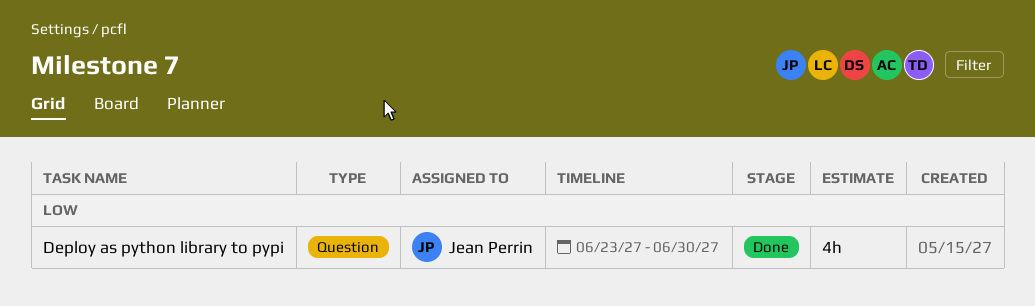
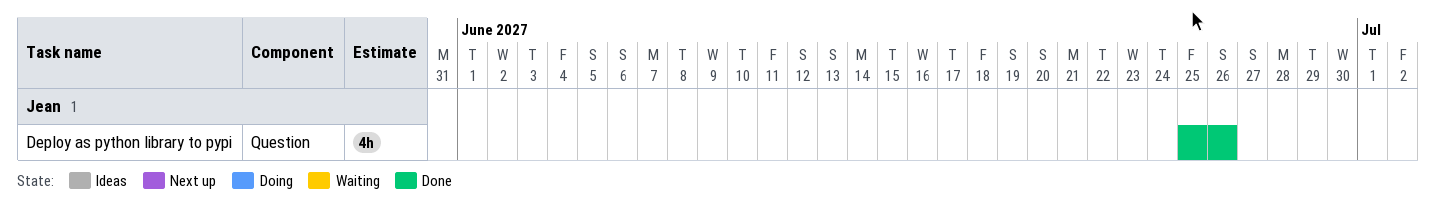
Deploy as python library to pypi, start: Jun 23 -> Jun 25
Deploy as python library to pypi, due: Jun 30 -> Jun 26

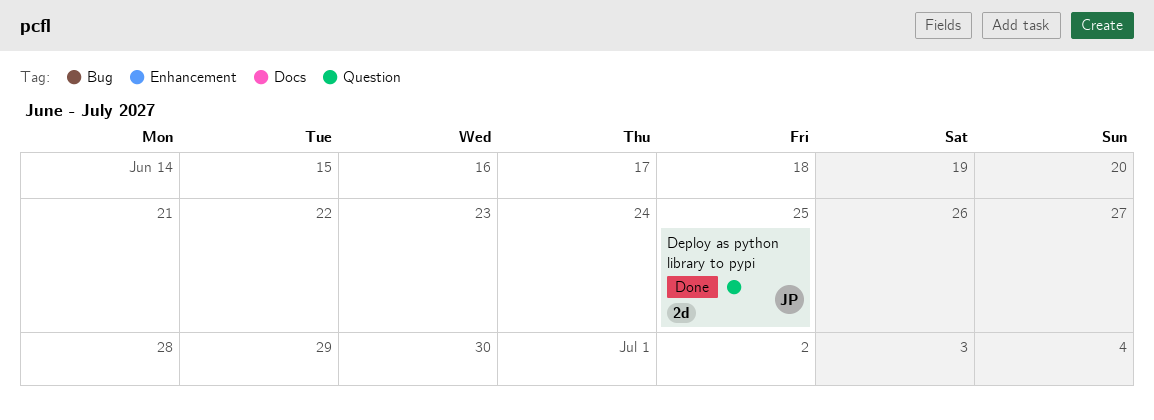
Deploy as python library to pypi, estimate: 4h -> 2d
Deploy as python library to pypi, due: Jun 26 -> Jun 25

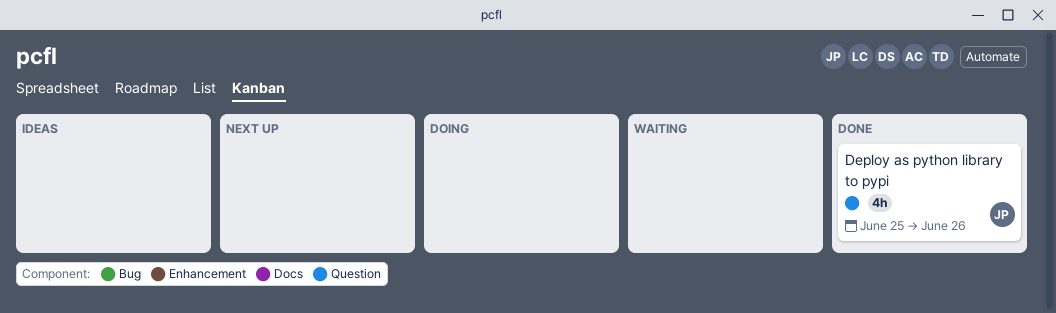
Deploy as python library to pypi, estimate: 2d -> 4h
Deploy as python library to pypi, due: Jun 25 -> Jun 26

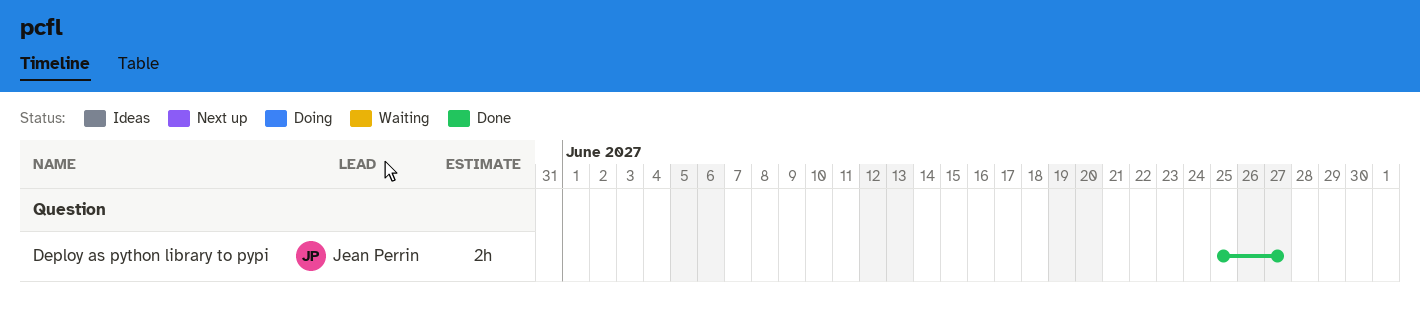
Deploy as python library to pypi, estimate: 4h -> 2h
Deploy as python library to pypi, due: Jun 26 -> Jun 27

